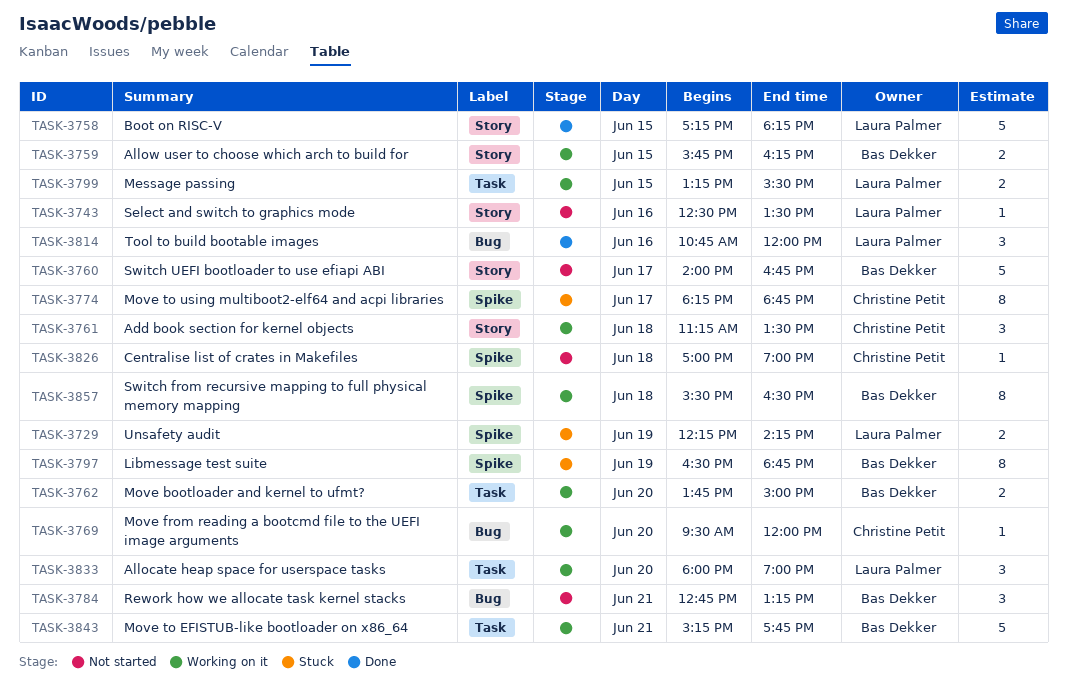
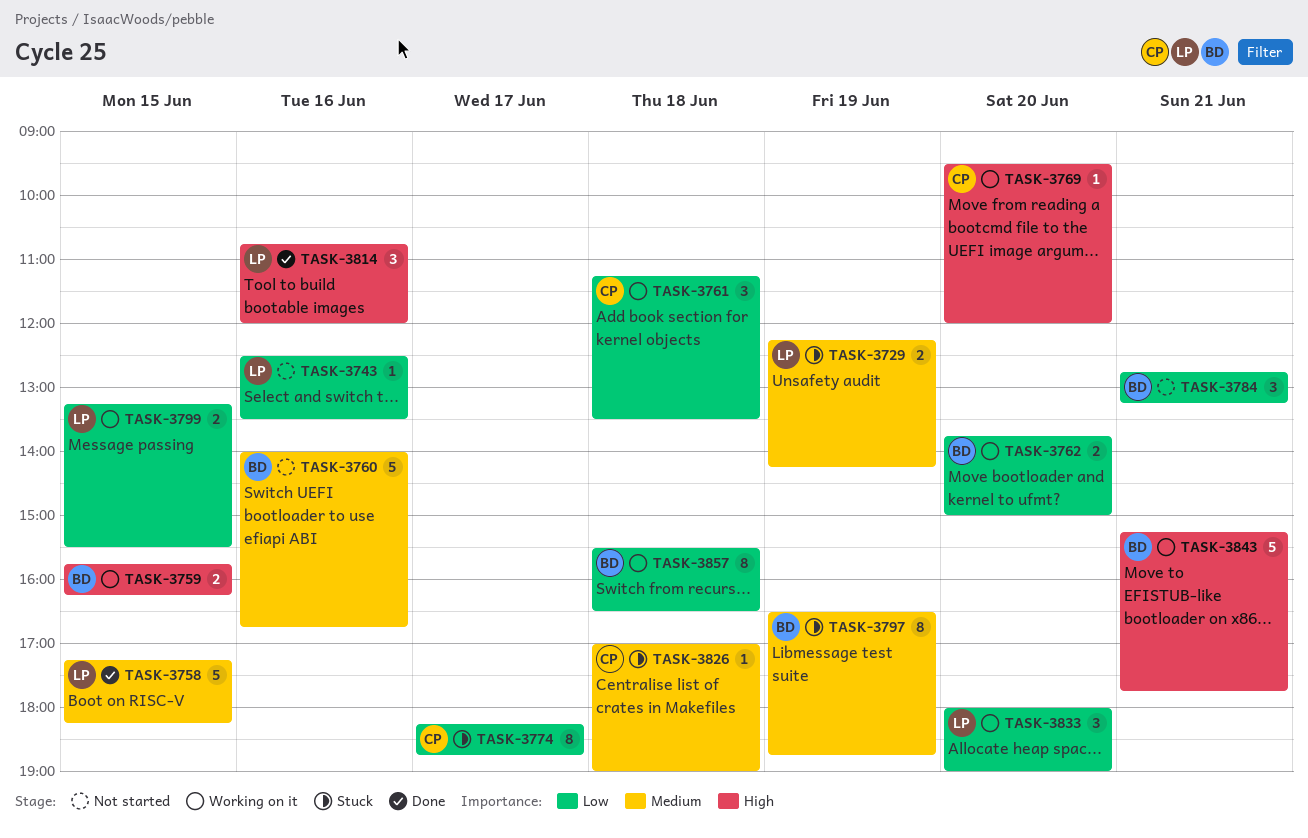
TASK-3760, day: Jun 17 -> Jun 16
TASK-3826, status: Not started -> Stuck

